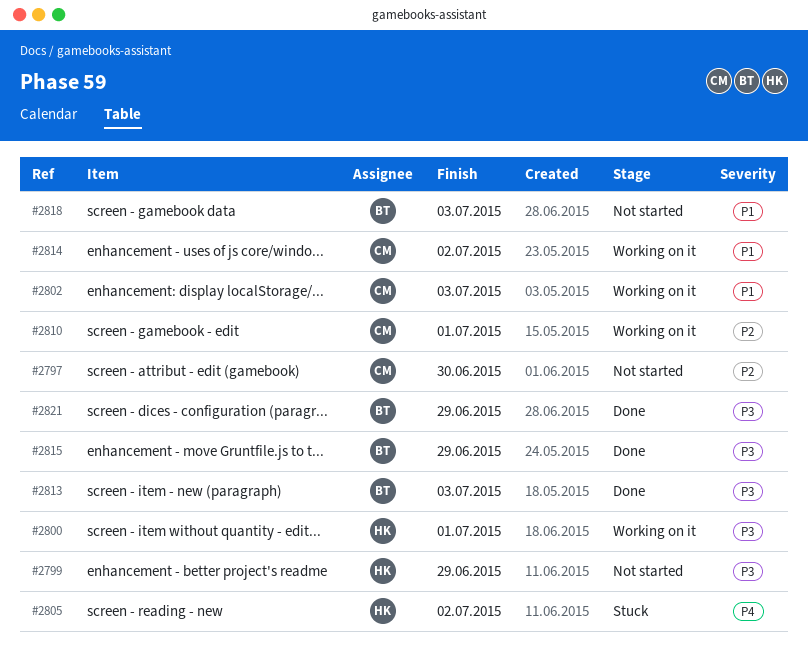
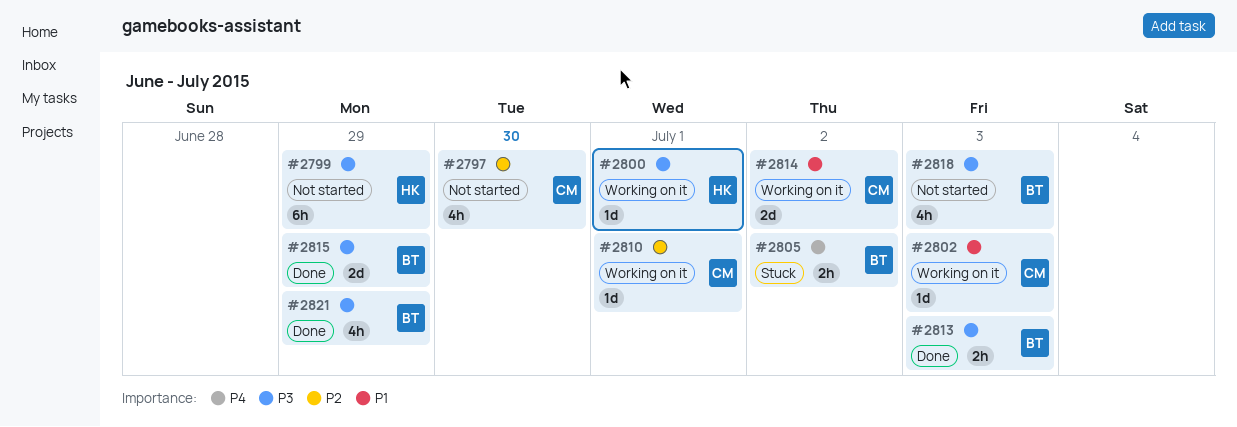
#2805, owner: HK -> BT
#2818, priority: P1 -> P3

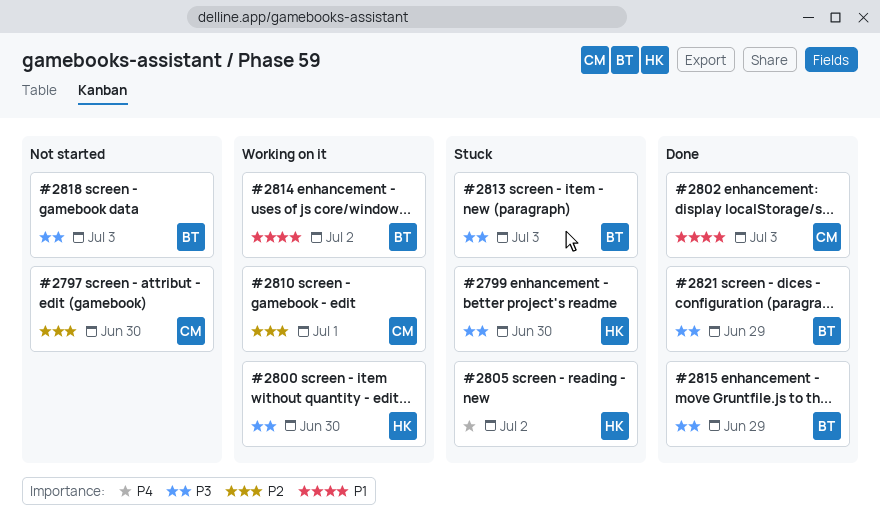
#2799, status: Not started -> Stuck
#2799, due: Jun 29 -> Jun 30
#2800, due: Jul 1 -> Jun 30
#2802, status: Working on it -> Done
#2805, owner: BT -> HK
#2813, status: Done -> Stuck
#2814, owner: CM -> BT

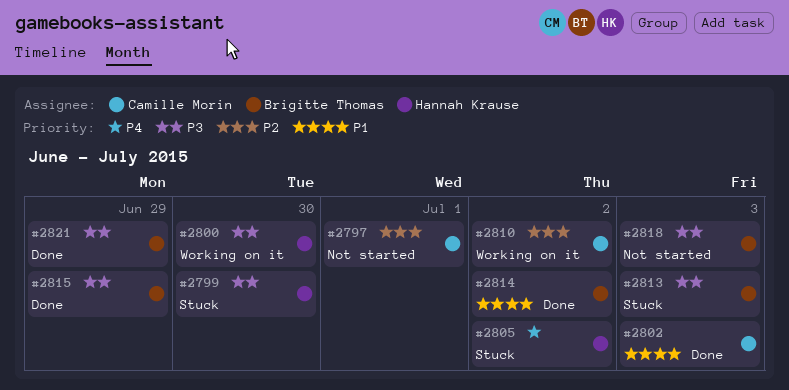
#2797, due: Jun 30 -> Jul 1
#2810, due: Jul 1 -> Jul 2
#2814, status: Working on it -> Done

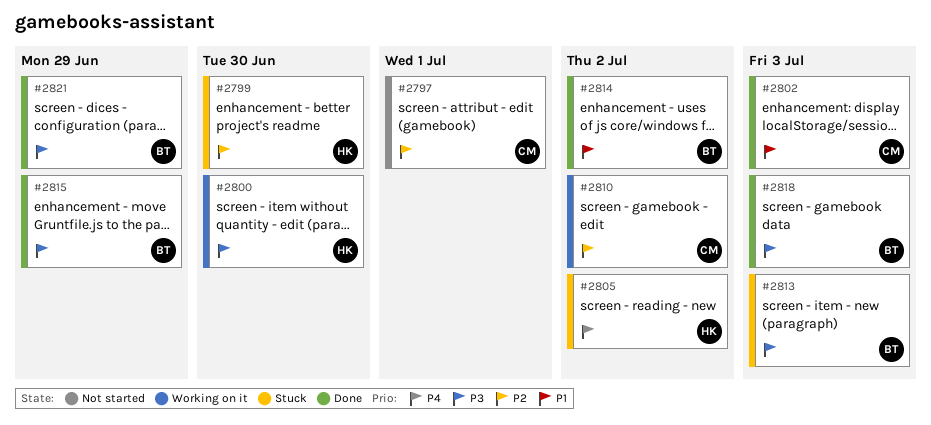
#2799, priority: P3 -> P2
#2818, status: Not started -> Done

